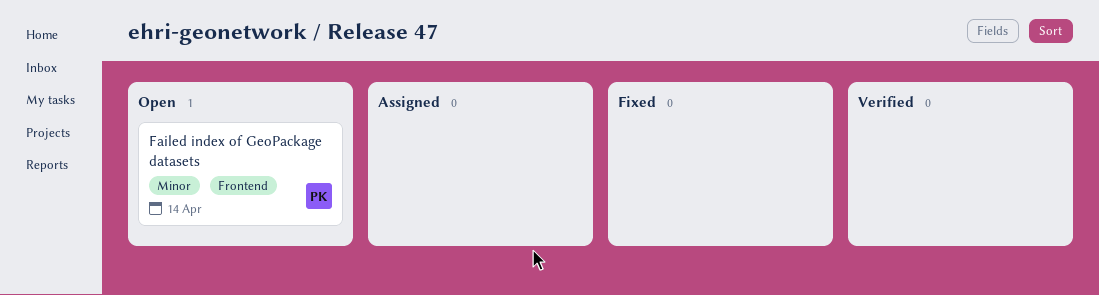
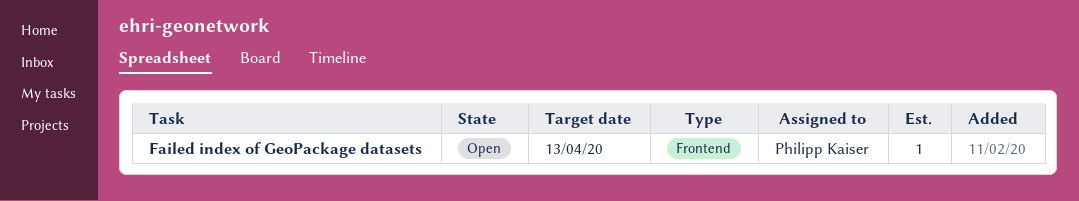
Failed index of GeoPackage datasets, due: Apr 14 -> Apr 13

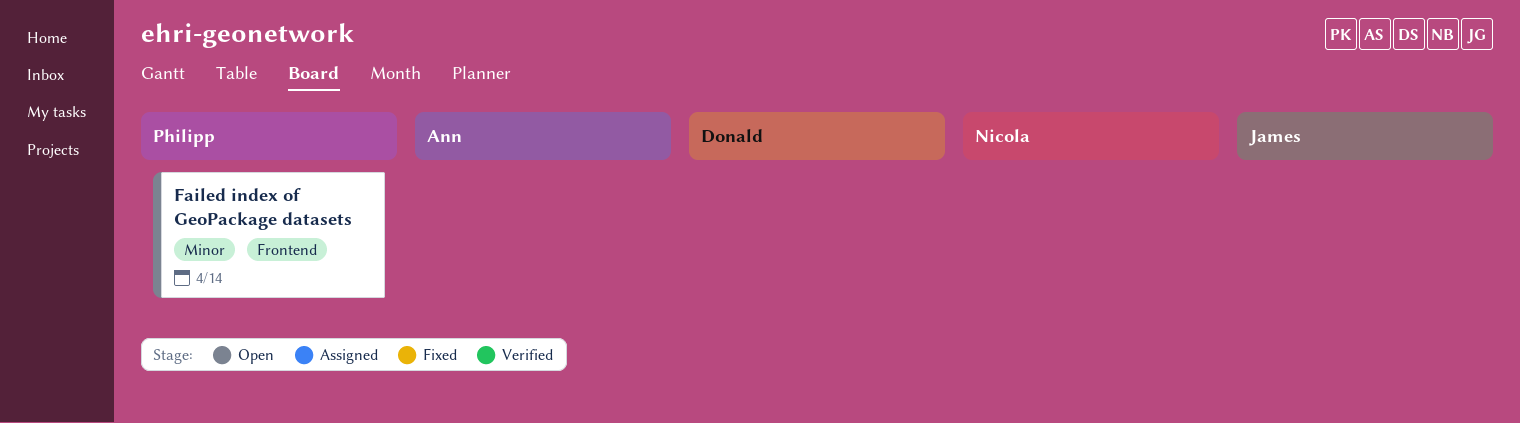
Failed index of GeoPackage datasets, due: Apr 13 -> Apr 14

